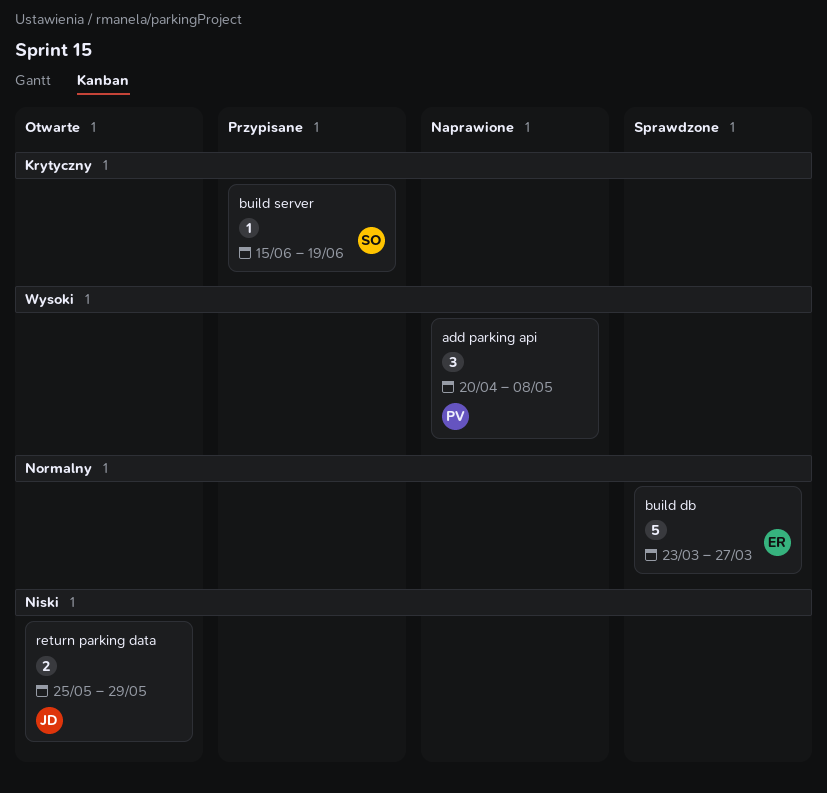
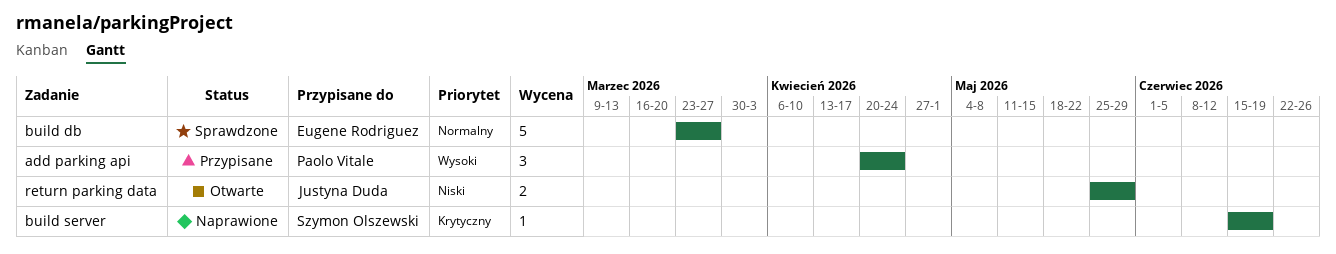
add parking api, status: Naprawione -> Przypisane
add parking api, due: May 8 -> Apr 24
build server, status: Przypisane -> Naprawione

